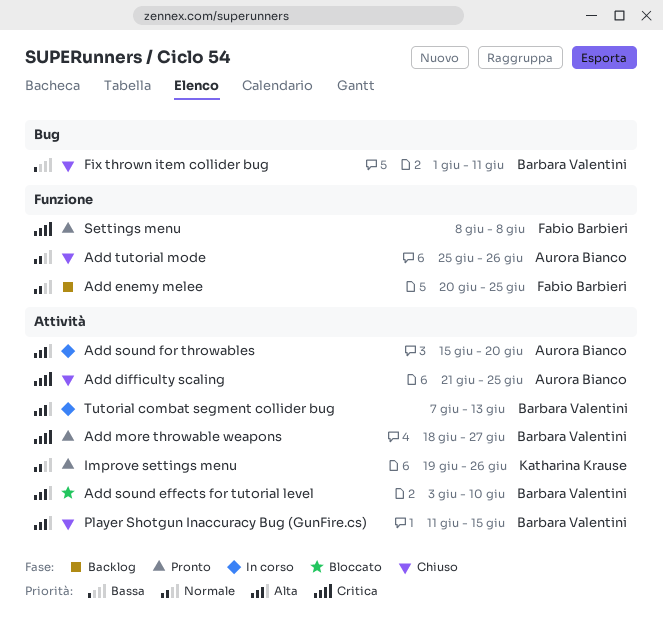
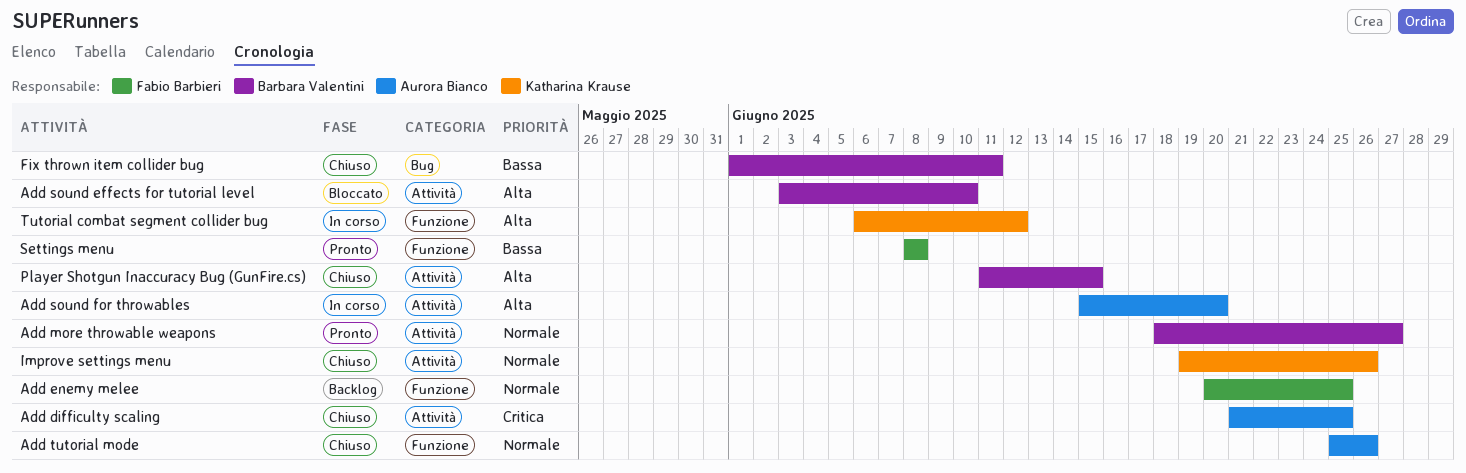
Add more throwable weapons, priority: Critica -> Normale
Improve settings menu, status: Pronto -> Chiuso
Settings menu, priority: Critica -> Bassa
Tutorial combat segment collider bug, owner: Barbara Valentini -> Katharina Krause
Tutorial combat segment collider bug, label: Attività -> Funzione
Tutorial combat segment collider bug, start: Jun 7 -> Jun 6
Tutorial combat segment collider bug, due: Jun 13 -> Jun 12

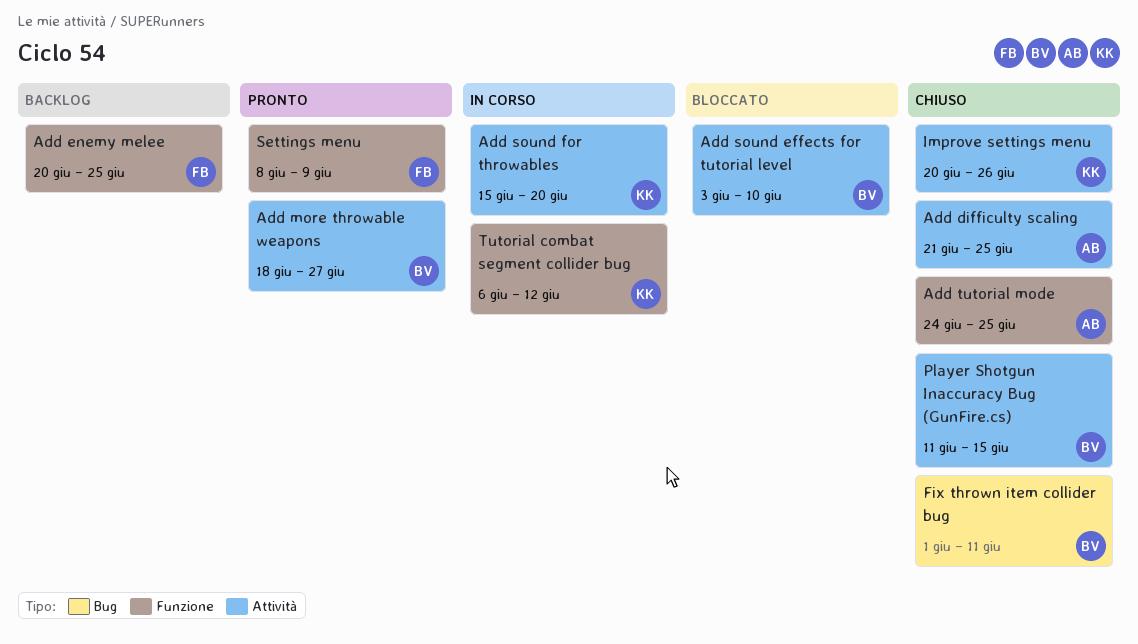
Add sound for throwables, owner: Aurora Bianco -> Katharina Krause
Add tutorial mode, start: Jun 25 -> Jun 24
Add tutorial mode, due: Jun 26 -> Jun 25
Improve settings menu, start: Jun 19 -> Jun 20
Settings menu, due: Jun 8 -> Jun 9

